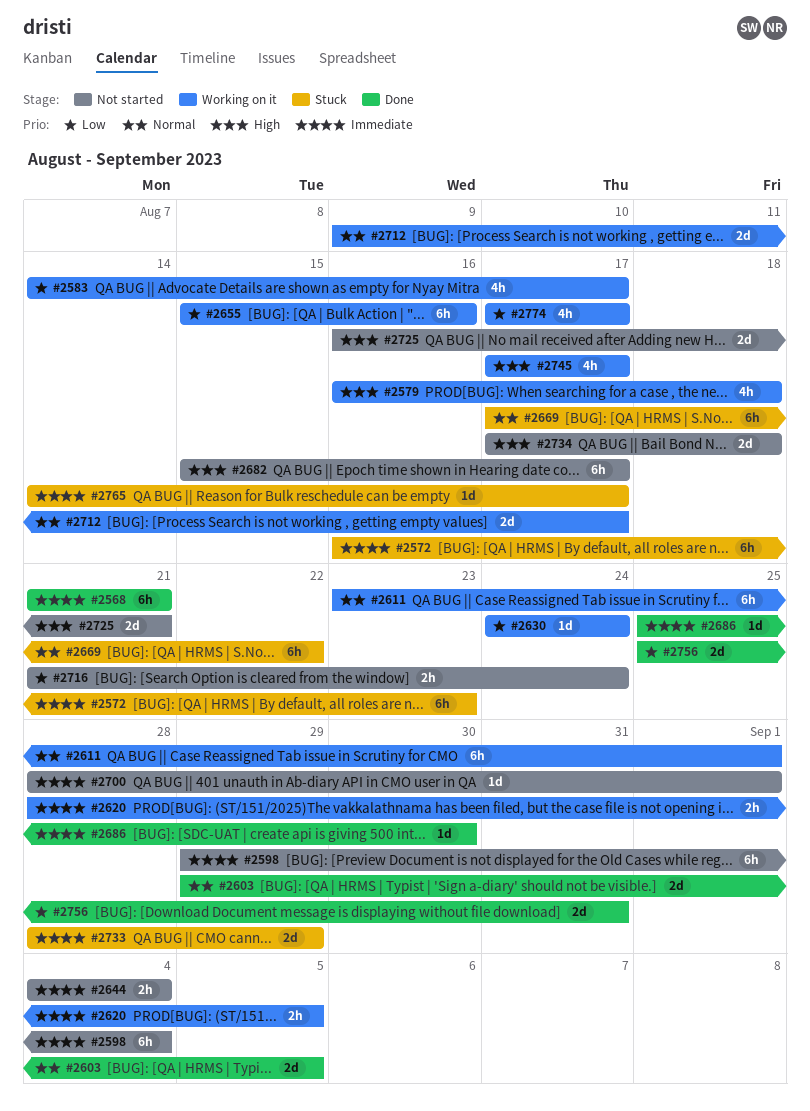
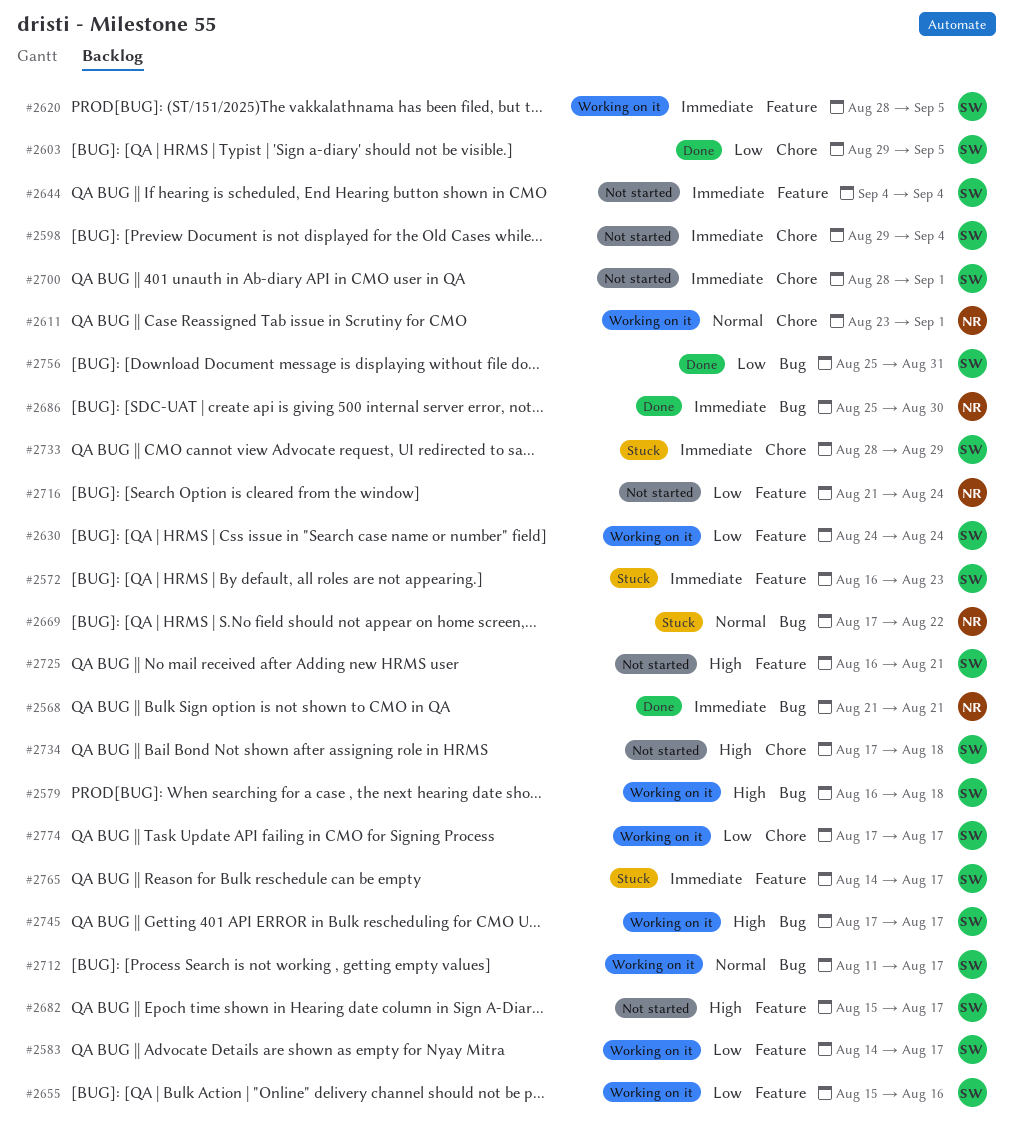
#2603, priority: Normal -> Low
#2712, start: Aug 9 -> Aug 11

